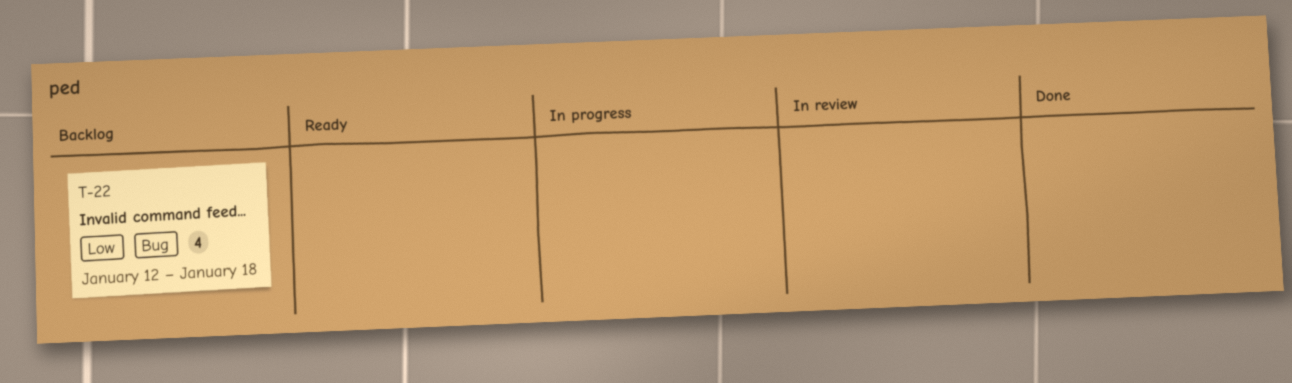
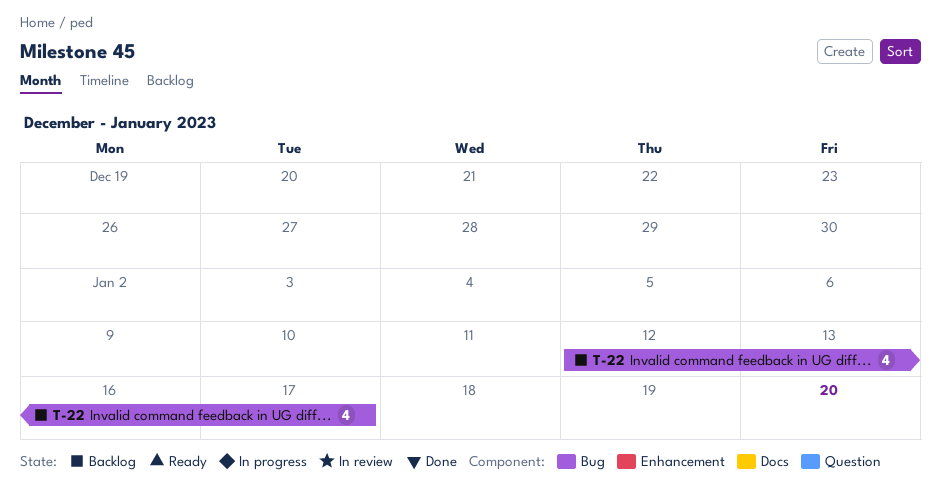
T-22, due: Jan 18 -> Jan 17

